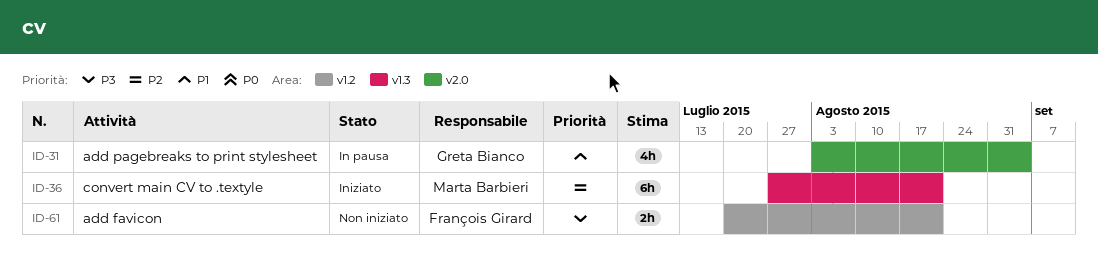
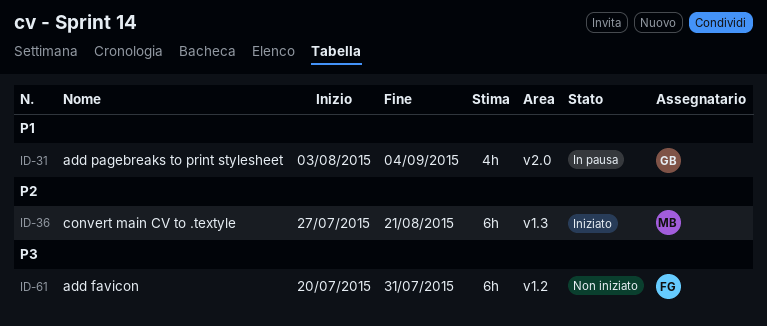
ID-61, estimate: 2h -> 6h
ID-61, due: Aug 21 -> Jul 31

